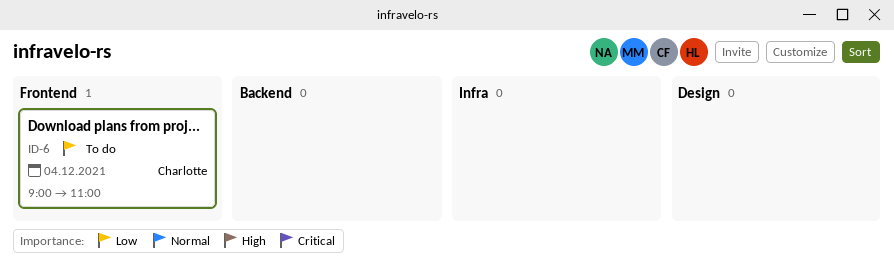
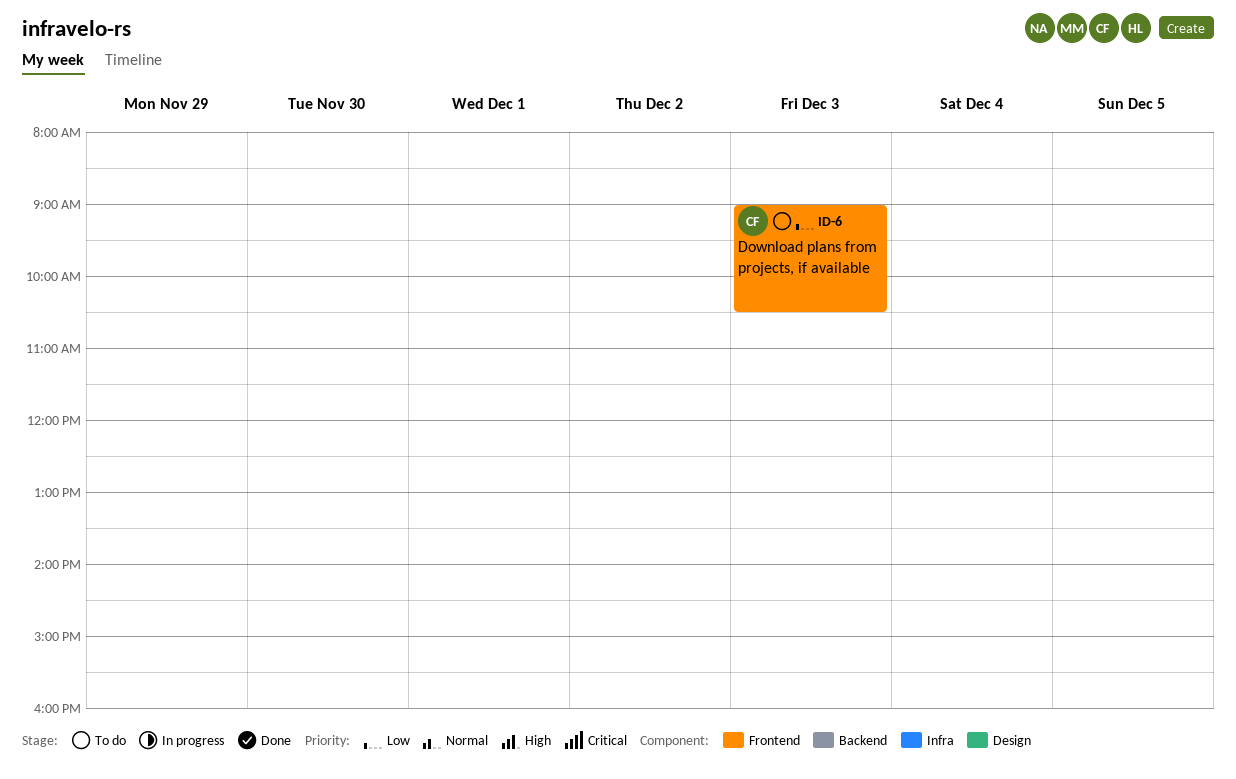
ID-6, day: Dec 4 -> Dec 3
ID-6, ends: 11:00 -> 10:30

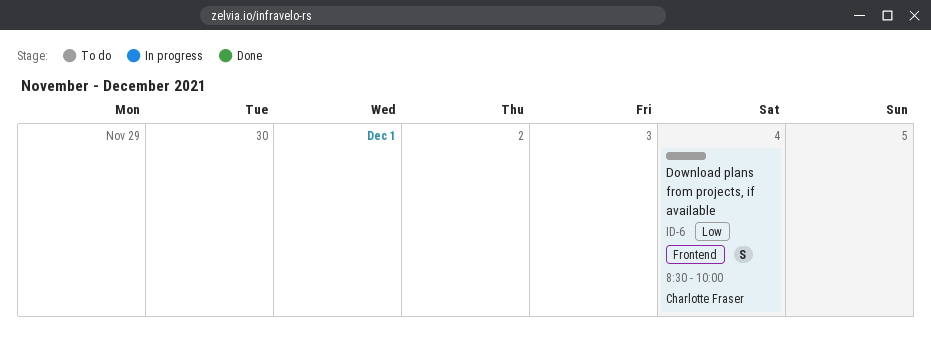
ID-6, day: Dec 3 -> Dec 4
ID-6, begins: 09:00 -> 08:30
ID-6, ends: 10:30 -> 10:00

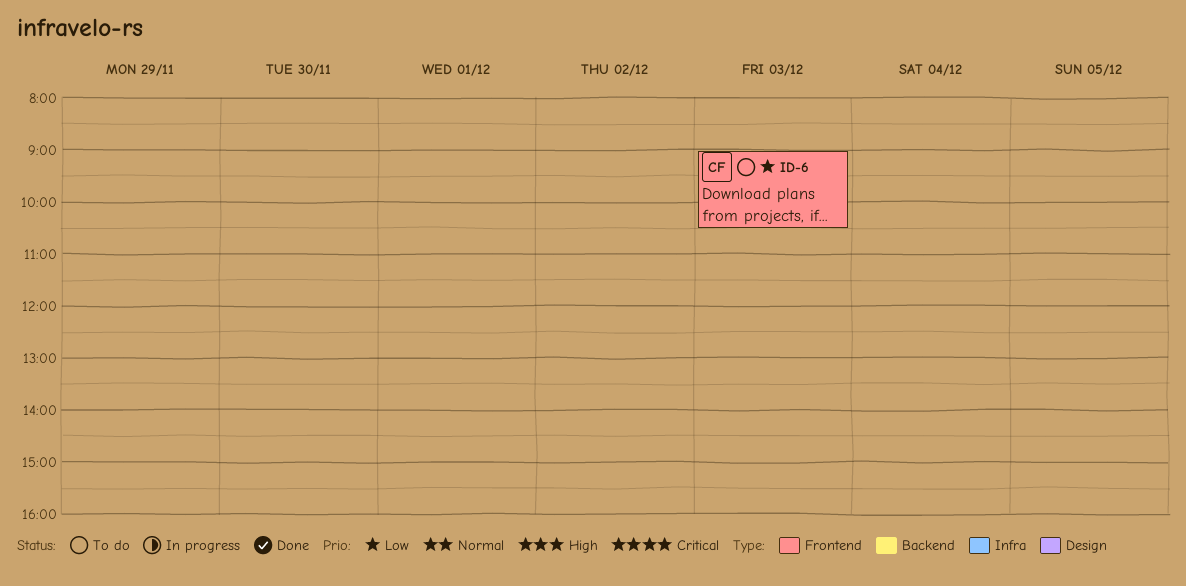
ID-6, day: Dec 4 -> Dec 3
ID-6, begins: 08:30 -> 09:00
ID-6, ends: 10:00 -> 10:30

